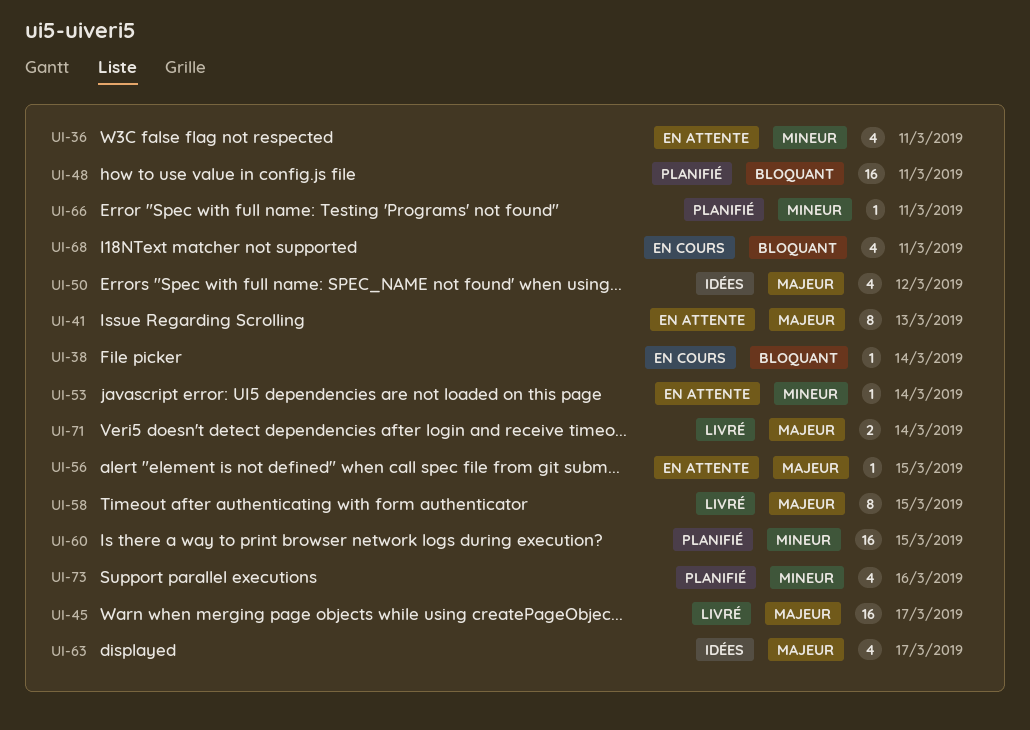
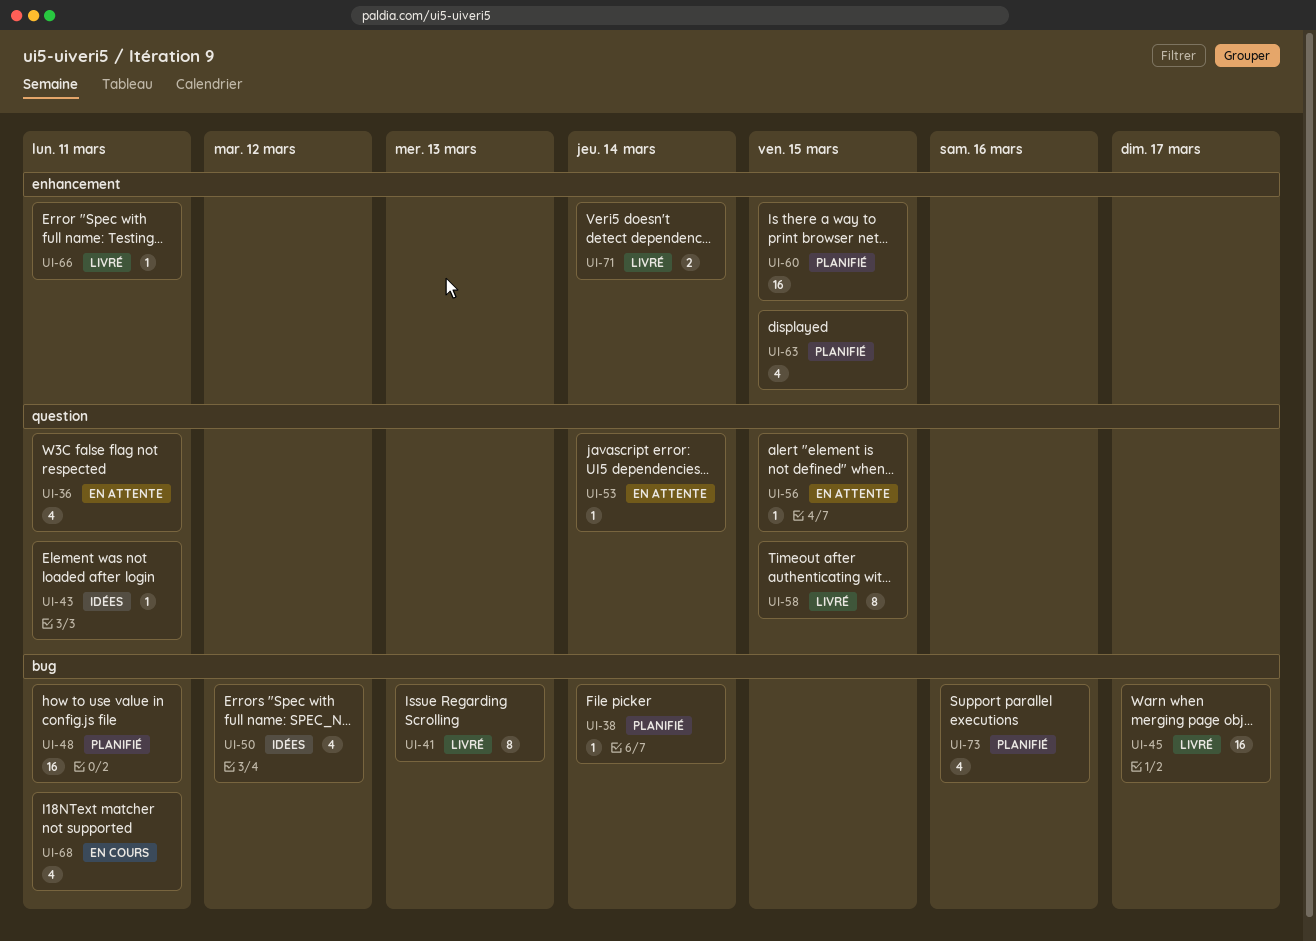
UI-38, status: En cours -> Planifié
UI-41, status: En attente -> Livré
UI-43: none -> present
UI-63, status: Idées -> Planifié
UI-63, due: Mar 17 -> Mar 15
UI-66, status: Planifié -> Livré

